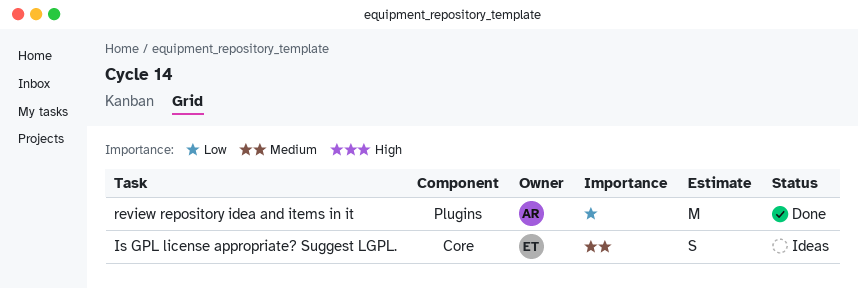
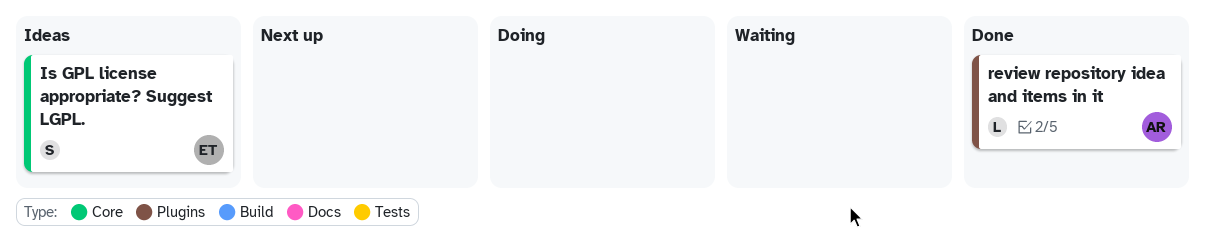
review repository idea and items in it, estimate: M -> L

